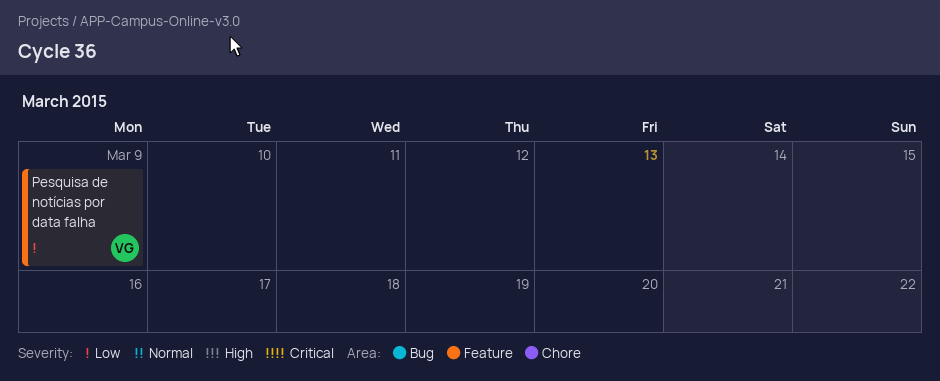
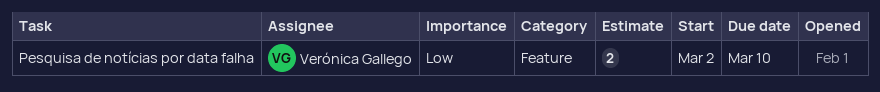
Pesquisa de notícias por data falha, due: Mar 9 -> Mar 10

